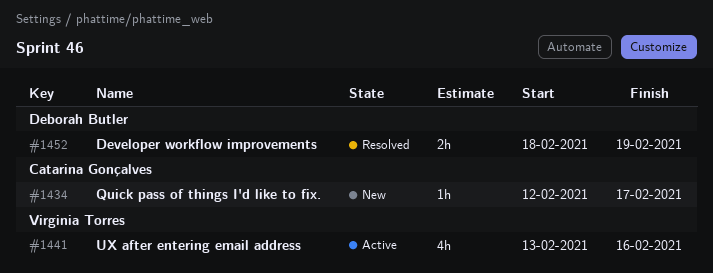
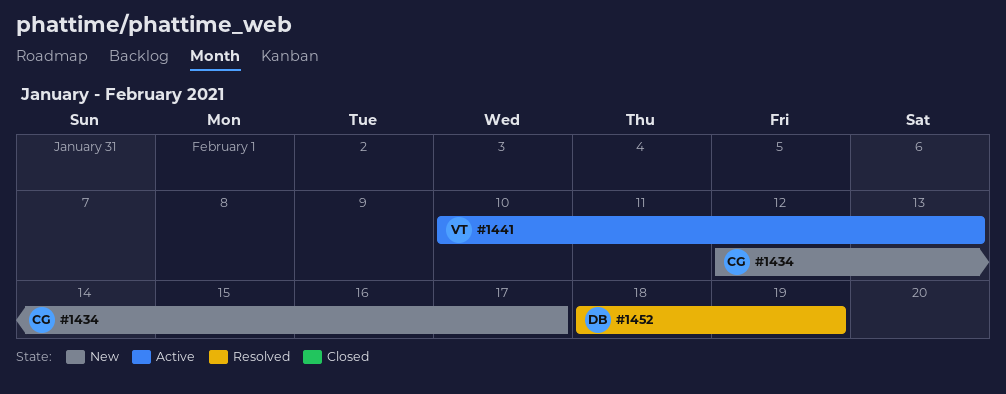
#1441, start: Feb 13 -> Feb 10
#1441, due: Feb 16 -> Feb 13

